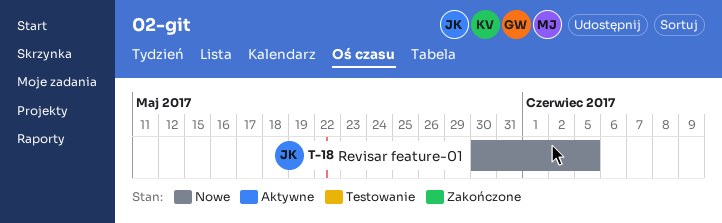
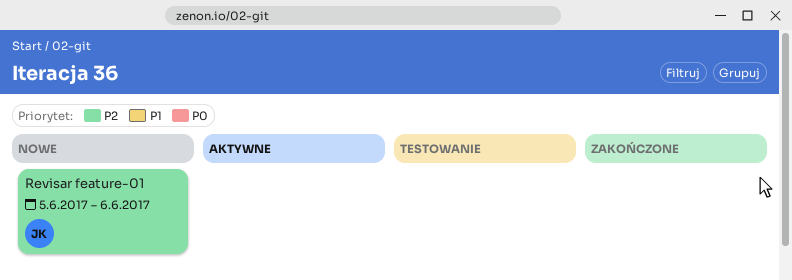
Revisar feature-01, start: May 30 -> Jun 5
Revisar feature-01, due: Jun 5 -> Jun 6

